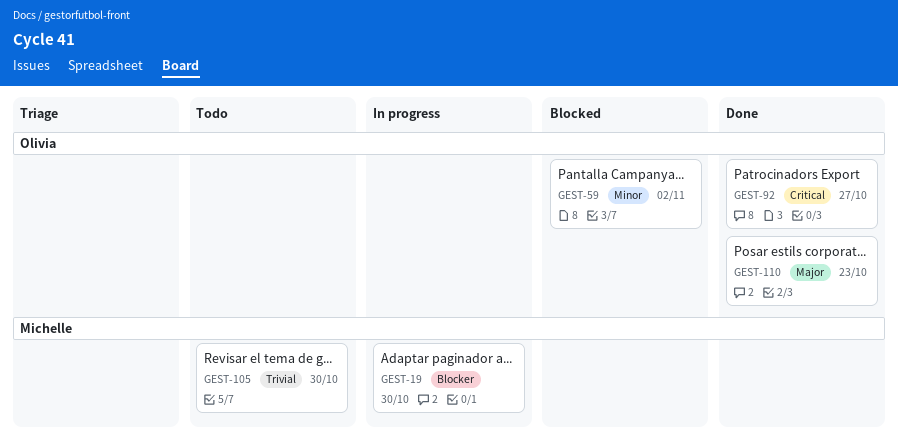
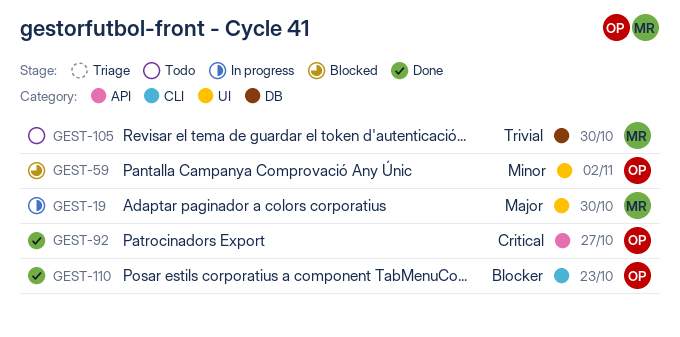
GEST-19, priority: Blocker -> Major
GEST-110, priority: Major -> Blocker

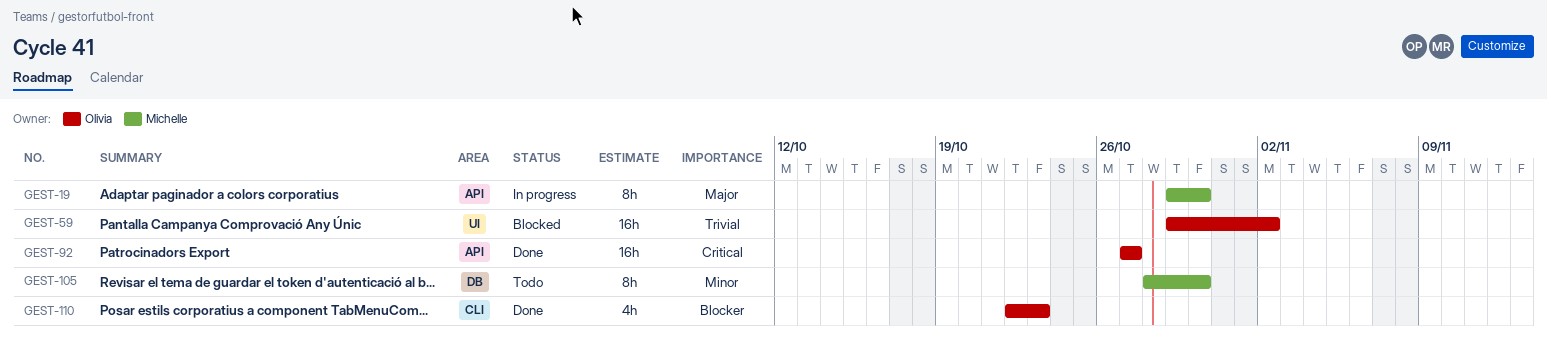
GEST-19, label: UI -> API
GEST-59, priority: Minor -> Trivial
GEST-105, priority: Trivial -> Minor

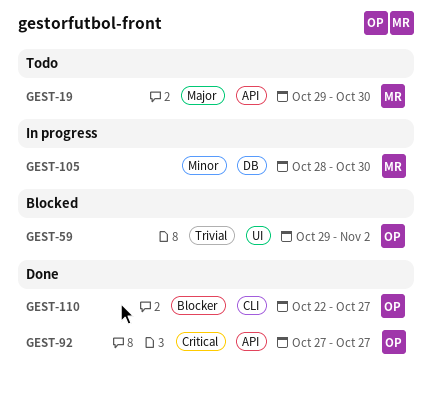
GEST-19, status: In progress -> Todo
GEST-105, status: Todo -> In progress
GEST-110, due: Oct 23 -> Oct 27

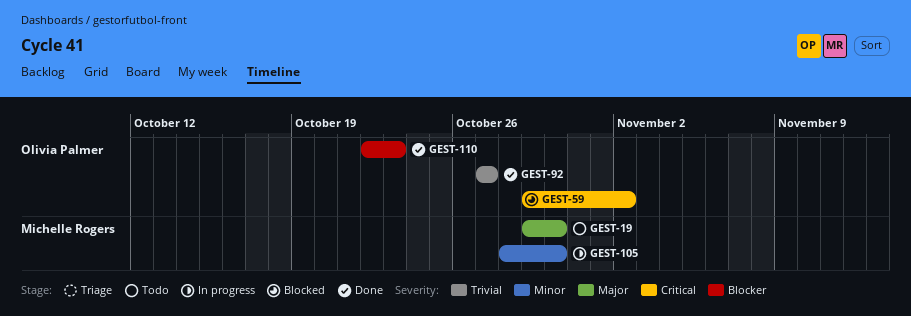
GEST-59, priority: Trivial -> Critical
GEST-92, priority: Critical -> Trivial
GEST-110, due: Oct 27 -> Oct 23

